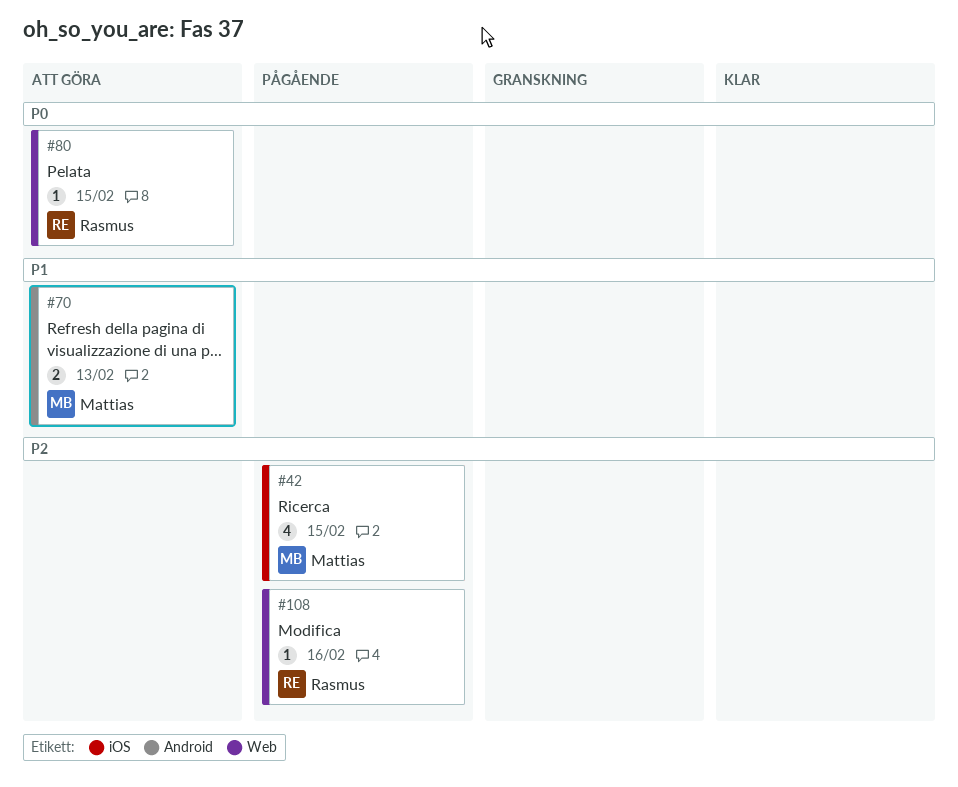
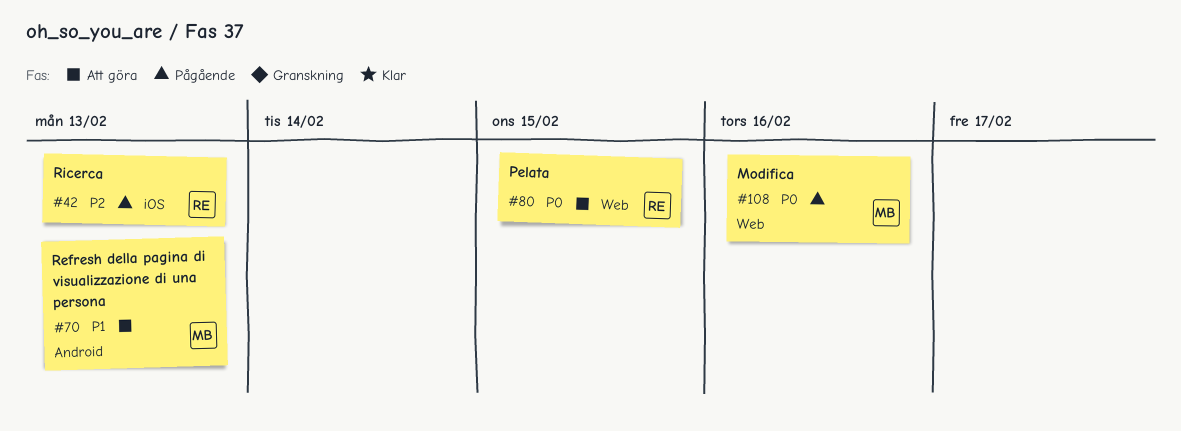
#42, owner: Mattias -> Rasmus
#42, due: Feb 15 -> Feb 13
#108, owner: Rasmus -> Mattias
#108, priority: P2 -> P0

